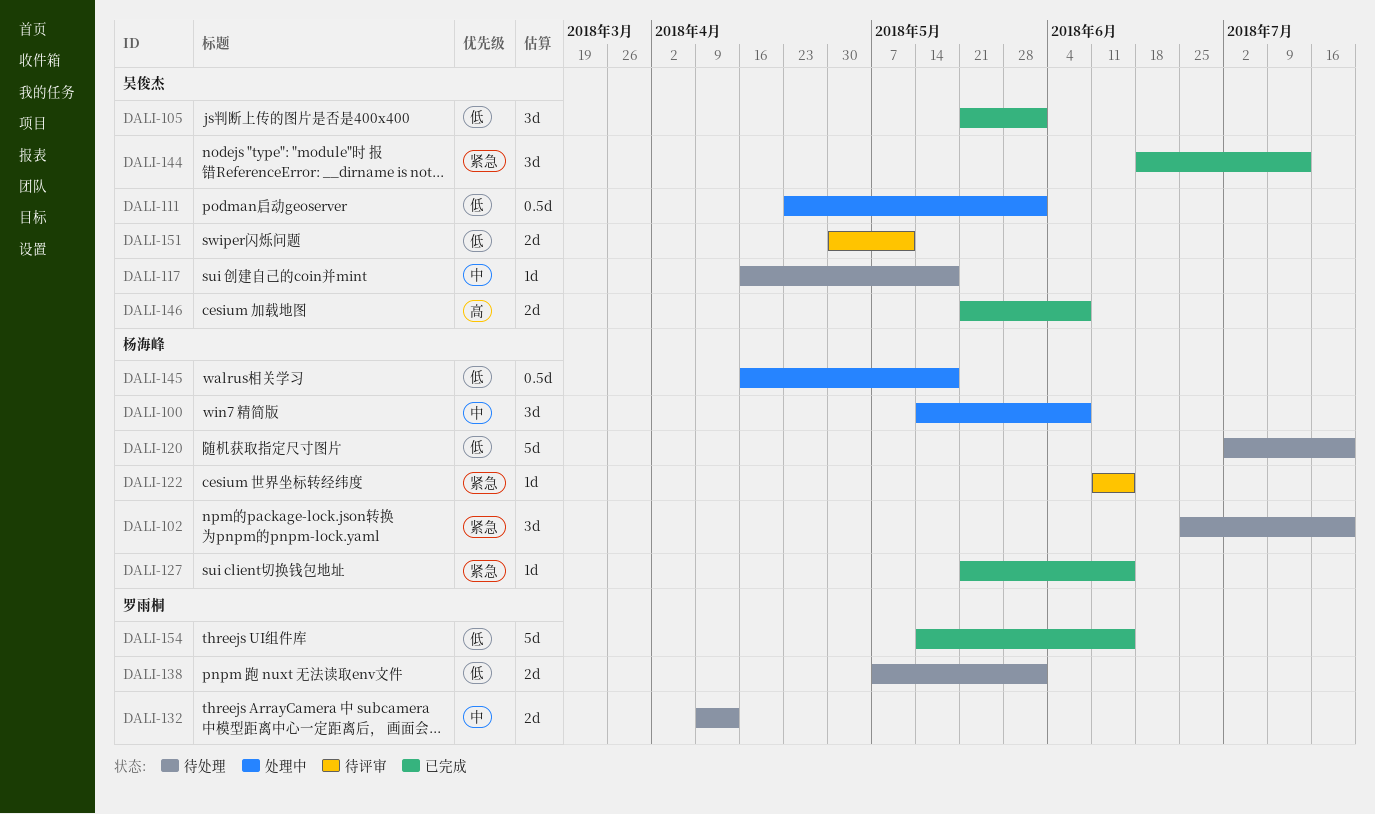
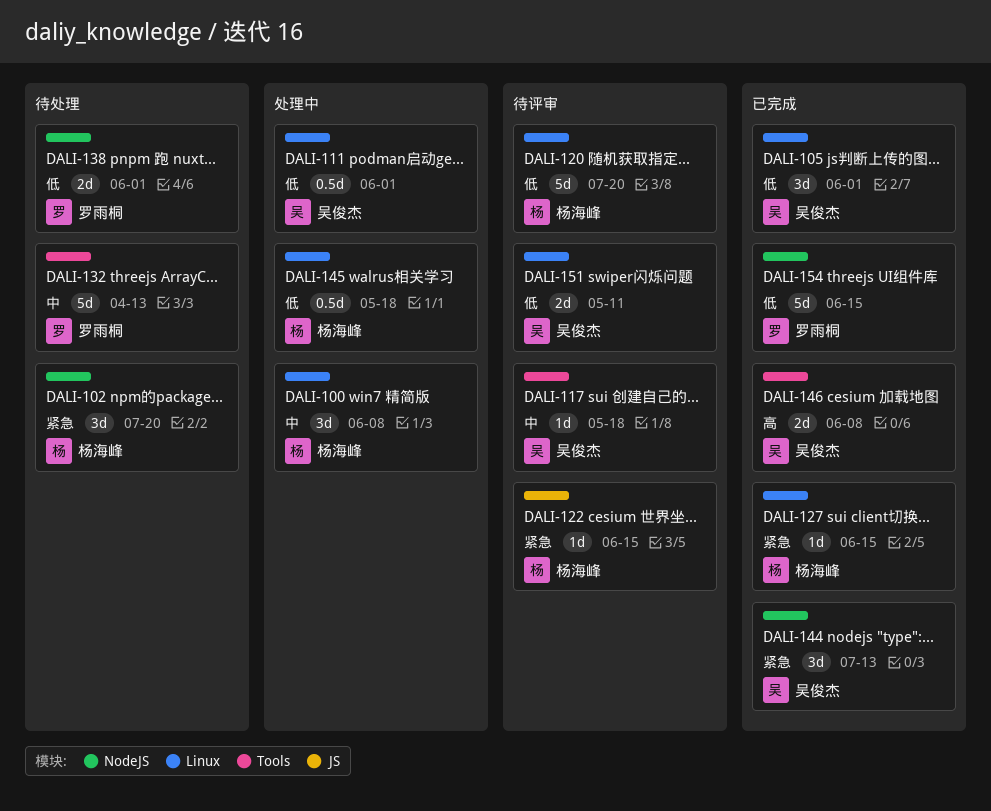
DALI-117, status: 待处理 -> 待评审
DALI-120, status: 待处理 -> 待评审
DALI-132, estimate: 2d -> 5d

